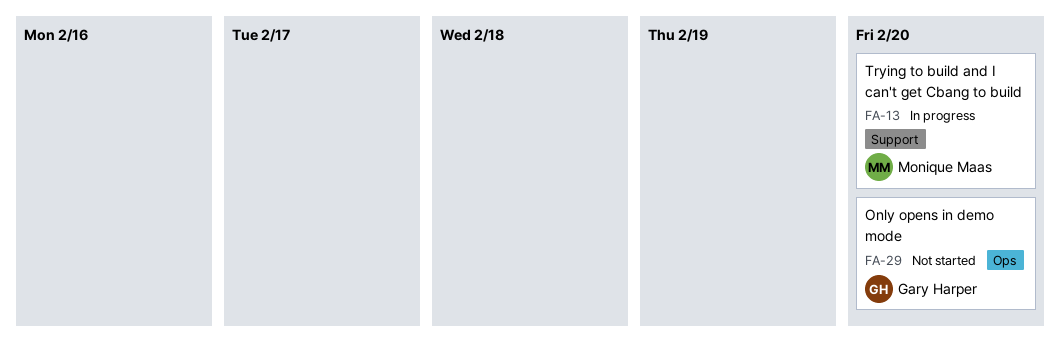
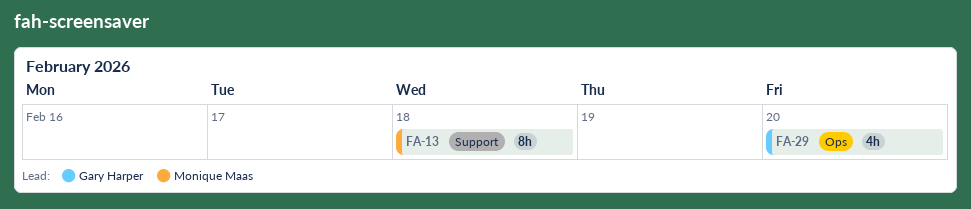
FA-13, due: Feb 20 -> Feb 18

